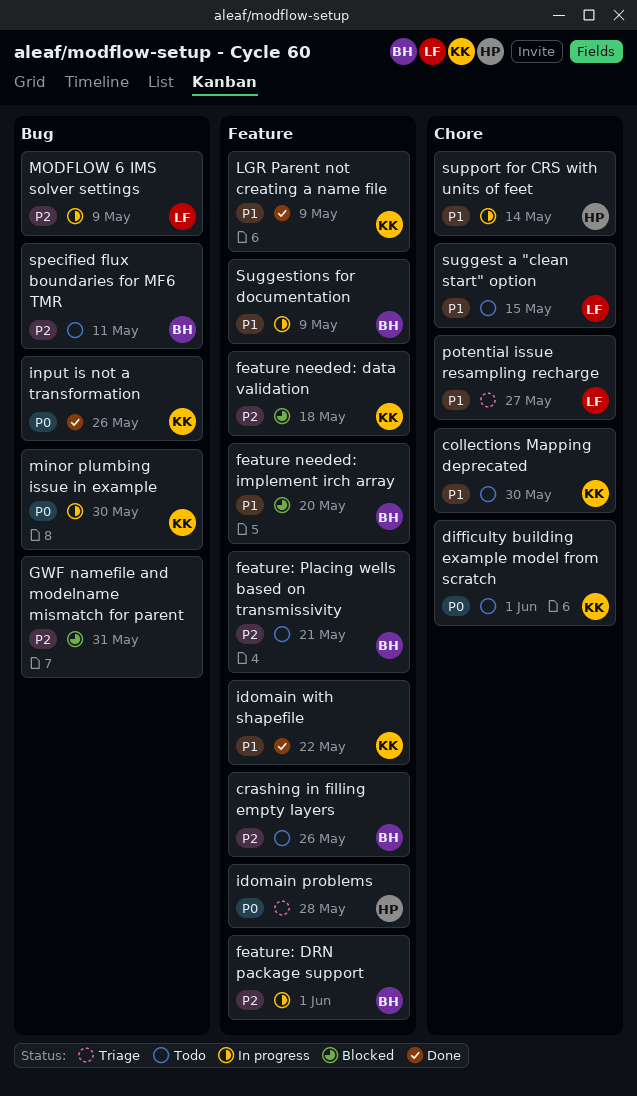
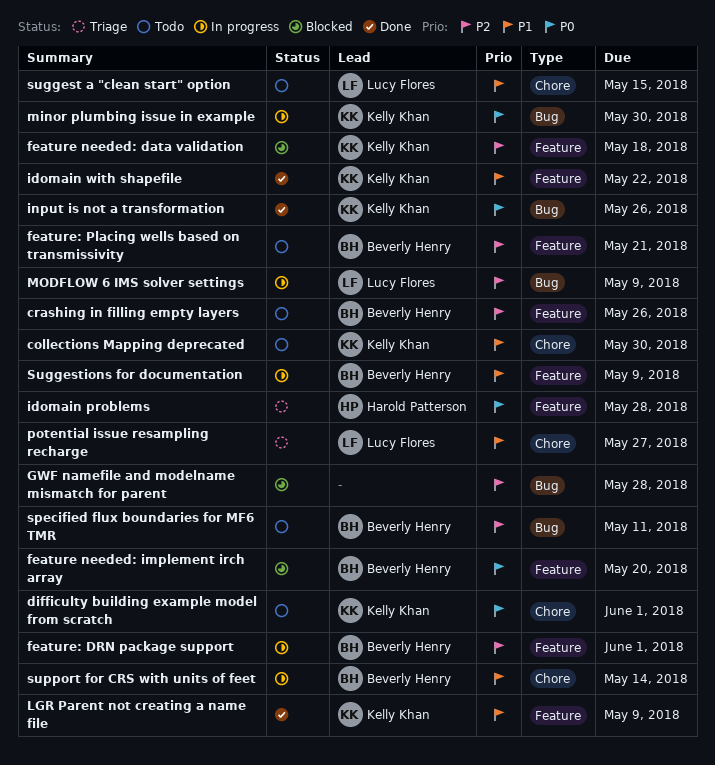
feature needed: implement irch array, priority: P1 -> P0
GWF namefile and modelname mismatch for parent, due: May 31 -> May 28
support for CRS with units of feet, owner: Harold Patterson -> Beverly Henry

